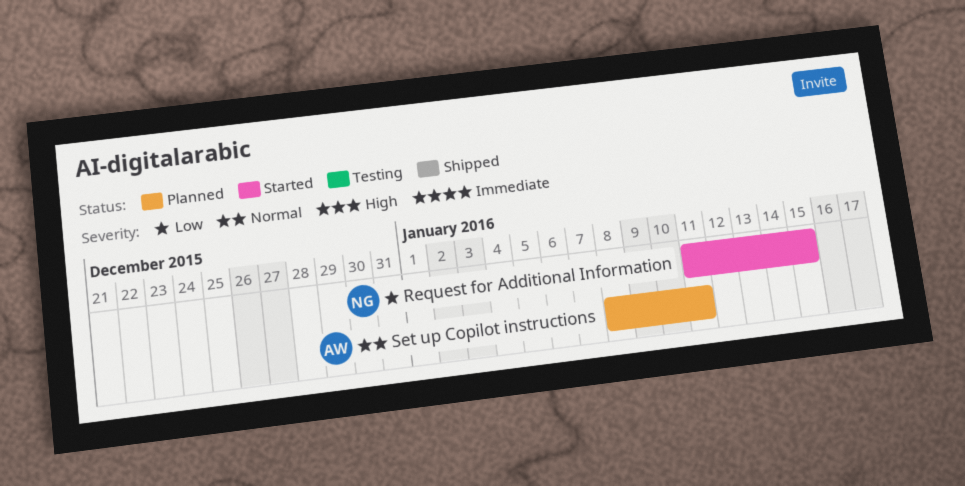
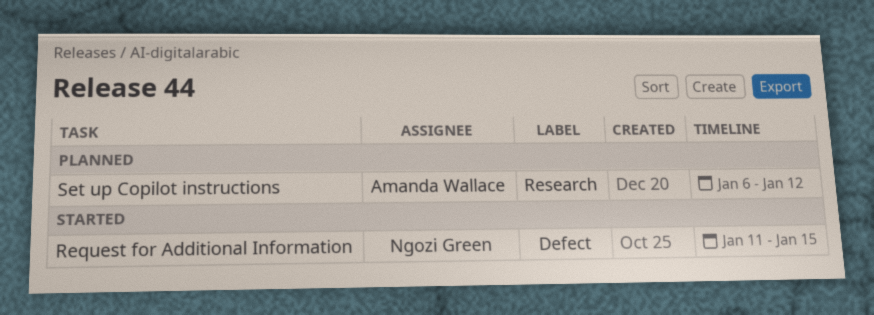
Set up Copilot instructions, start: Jan 8 -> Jan 6
Set up Copilot instructions, due: Jan 11 -> Jan 12

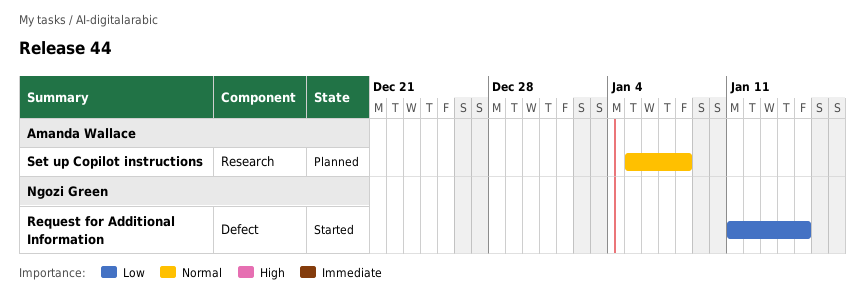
Set up Copilot instructions, start: Jan 6 -> Jan 5
Set up Copilot instructions, due: Jan 12 -> Jan 8

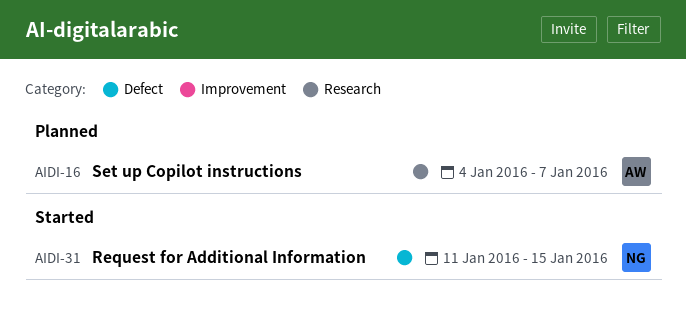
Set up Copilot instructions, start: Jan 5 -> Jan 4
Set up Copilot instructions, due: Jan 8 -> Jan 7

